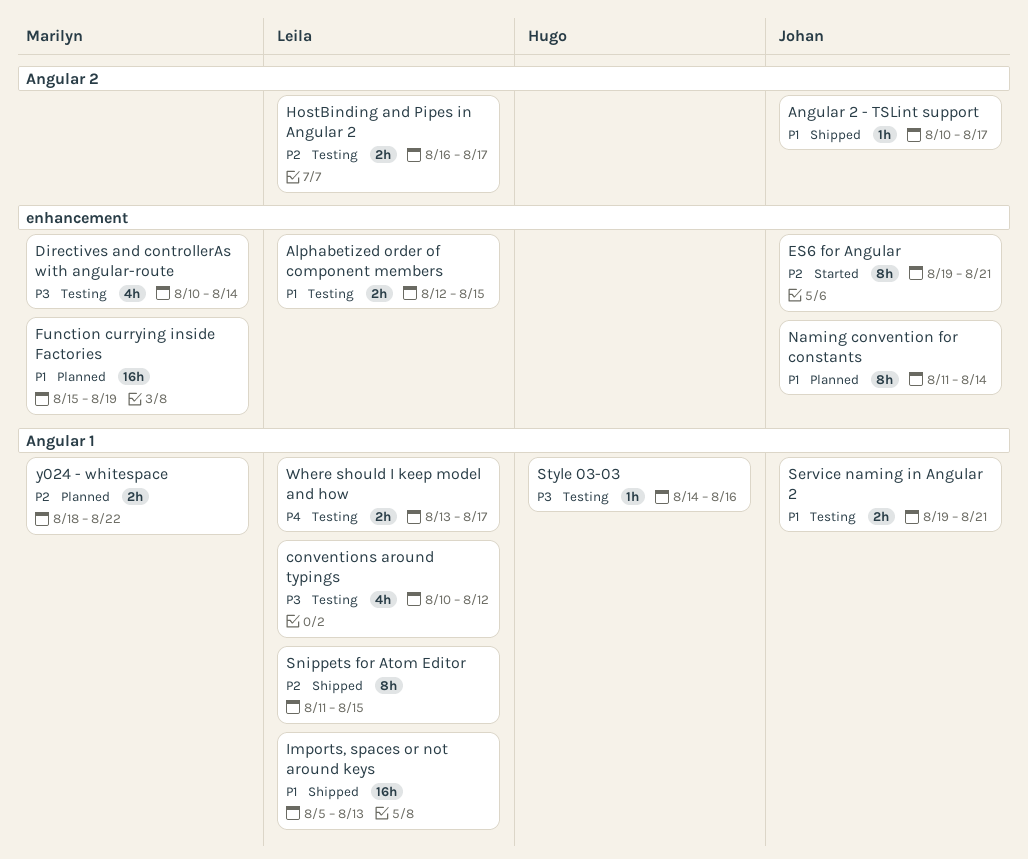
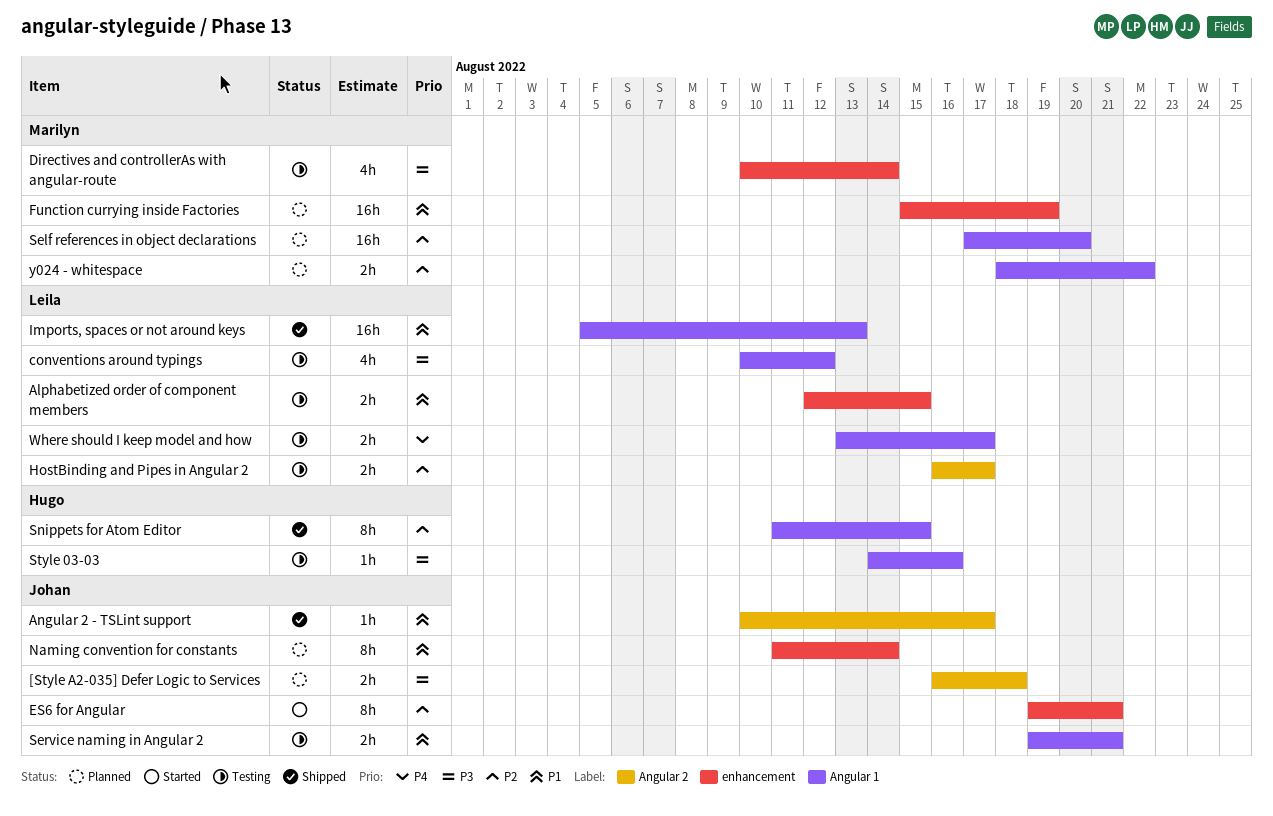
[Style A2-035] Defer Logic to Services: none -> present
Self references in object declarations: none -> present
Snippets for Atom Editor, owner: Leila -> Hugo

